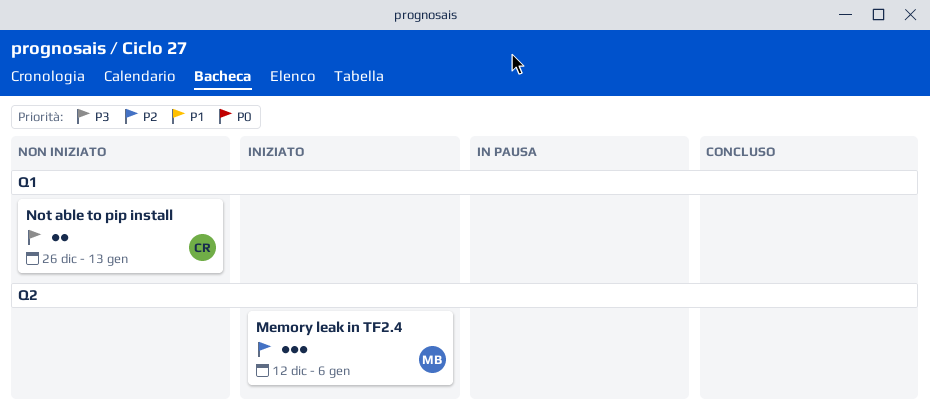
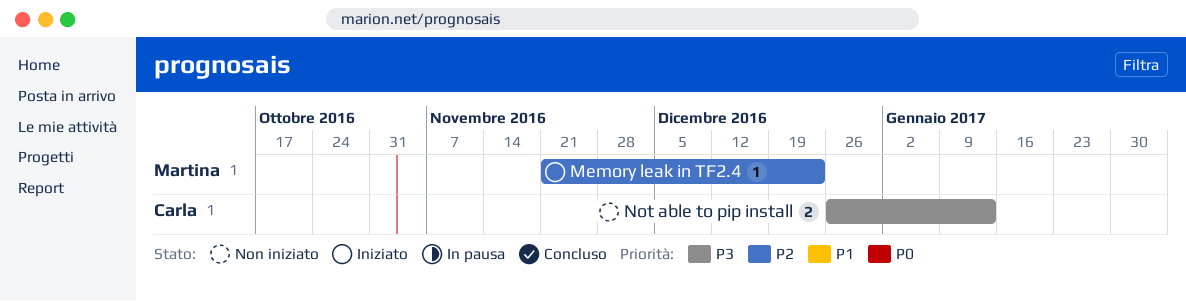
Memory leak in TF2.4, estimate: 3 -> 1
Memory leak in TF2.4, start: Dec 12 -> Nov 21
Memory leak in TF2.4, due: Jan 6 -> Dec 23

